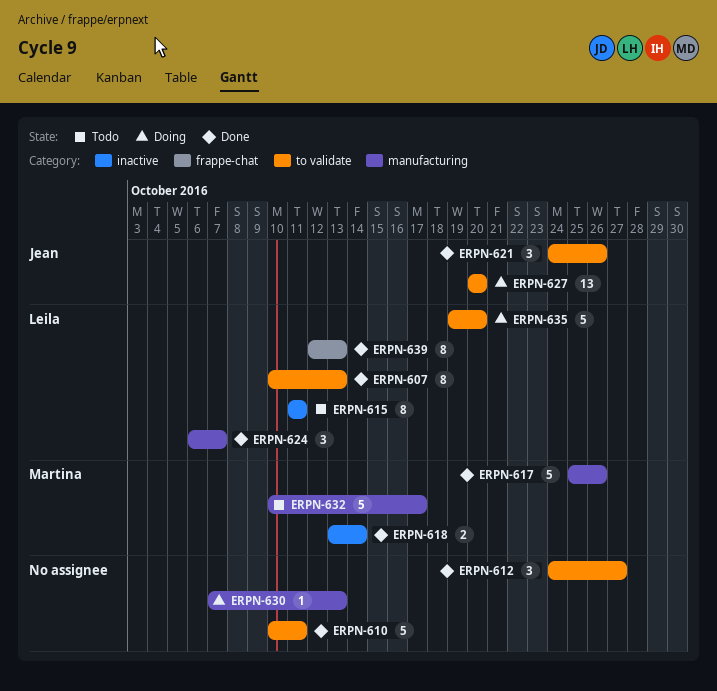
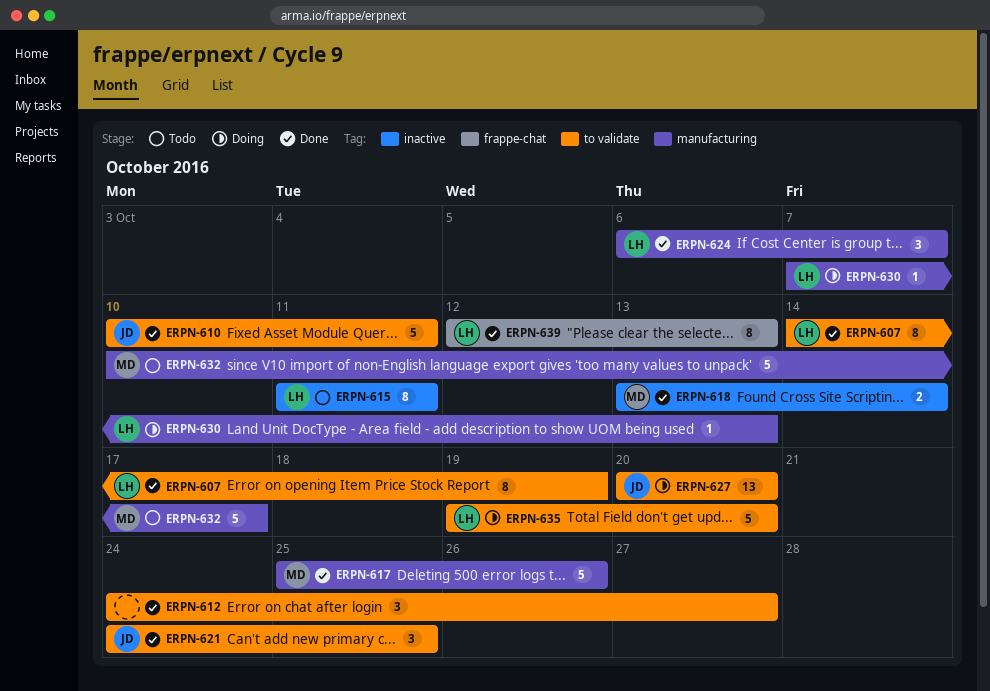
ERPN-607, start: Oct 10 -> Oct 14
ERPN-607, due: Oct 13 -> Oct 19
ERPN-610, owner: none -> Jean
ERPN-621, due: Oct 26 -> Oct 25
ERPN-630, owner: none -> Leila

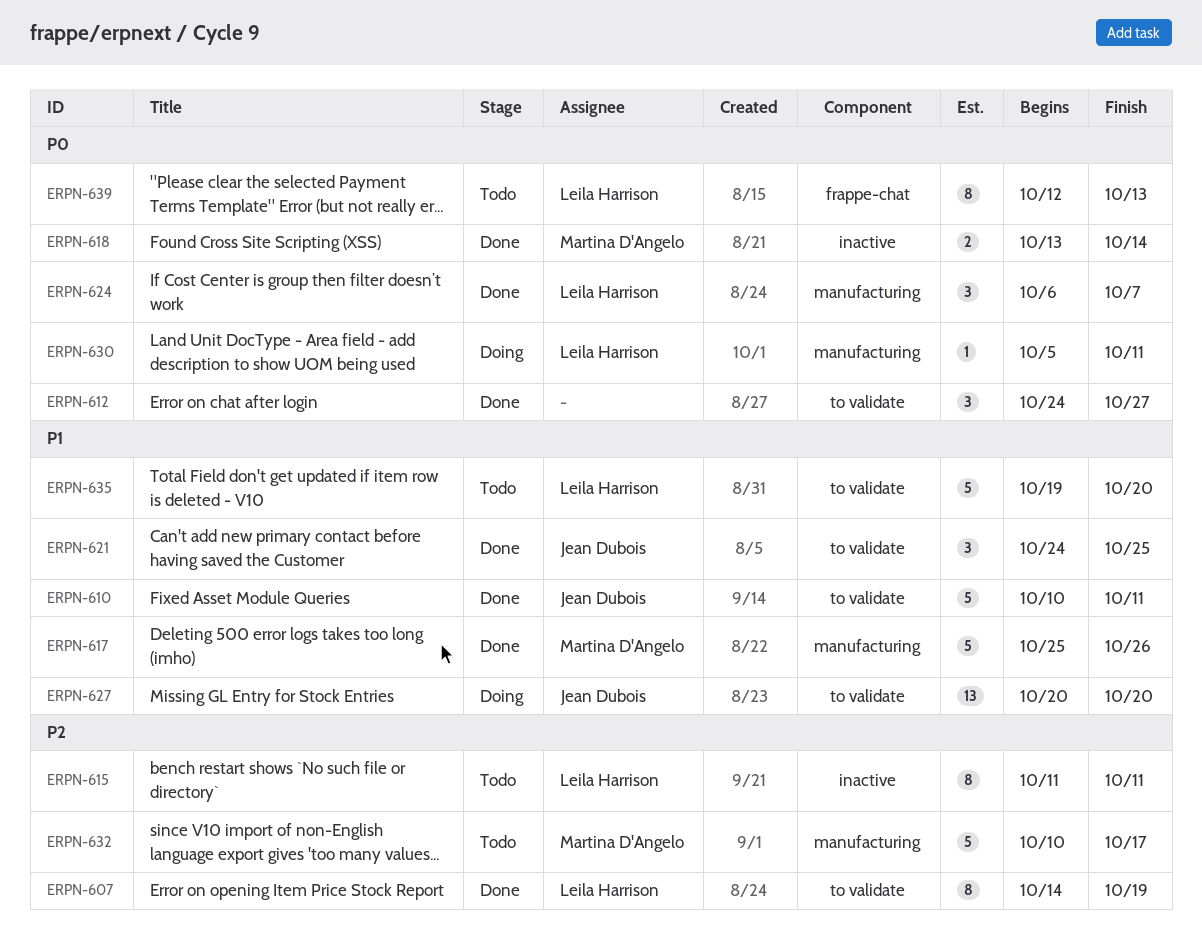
ERPN-630, start: Oct 7 -> Oct 5
ERPN-630, due: Oct 13 -> Oct 11
ERPN-635, status: Doing -> Todo
ERPN-639, status: Done -> Todo

